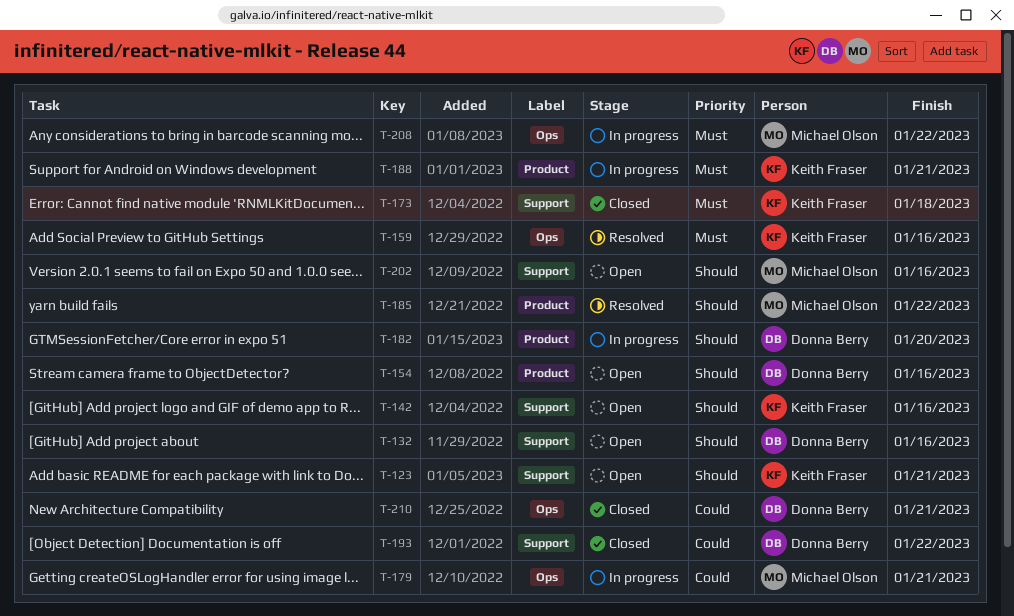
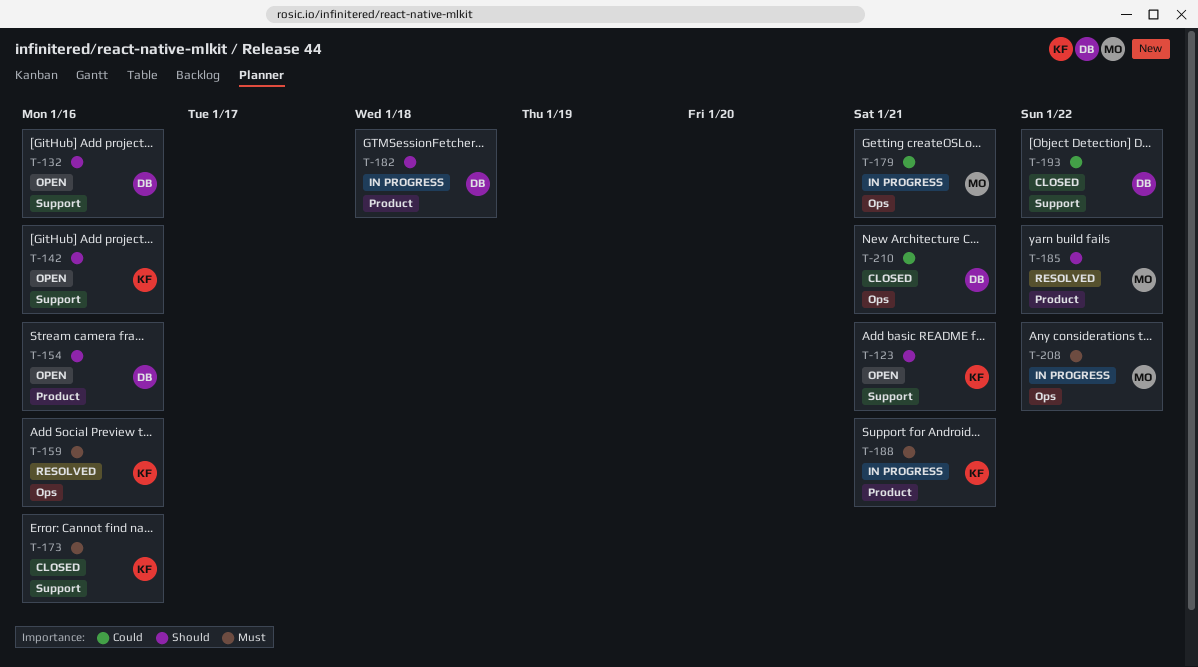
T-173, due: Jan 18 -> Jan 16
T-182, due: Jan 20 -> Jan 18
T-202: present -> none

